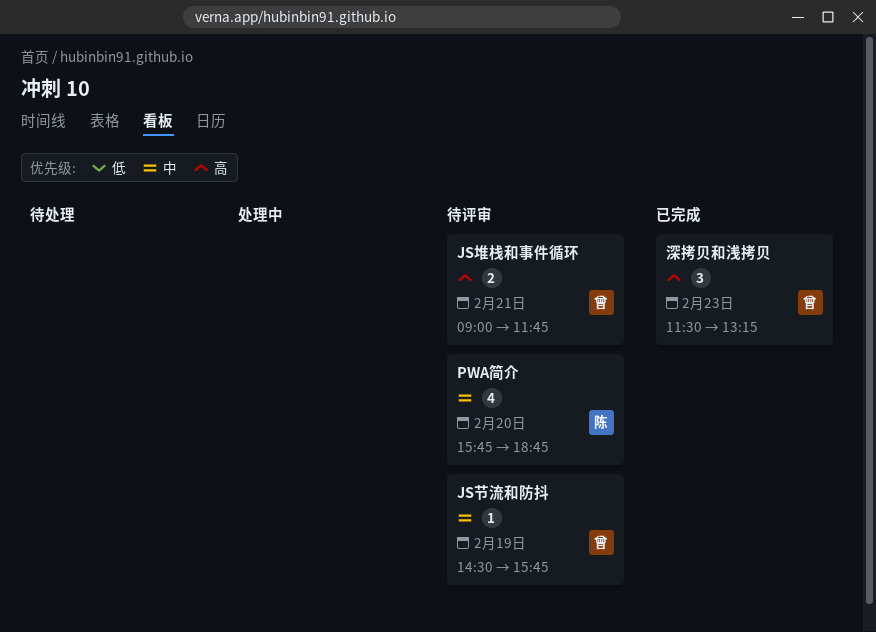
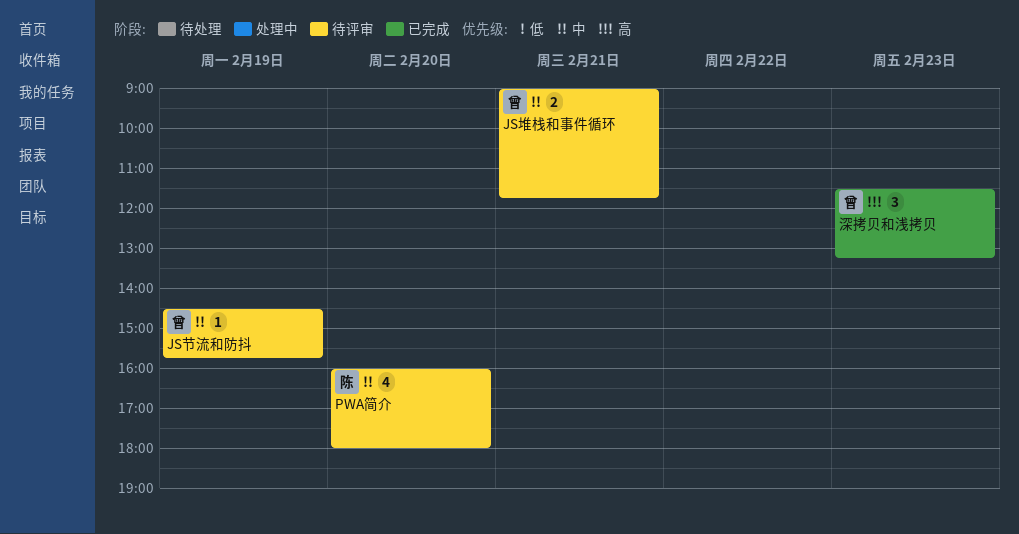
JS堆栈和事件循环, priority: 高 -> 中
PWA简介, begins: 15:45 -> 16:00
PWA简介, ends: 18:45 -> 18:00

